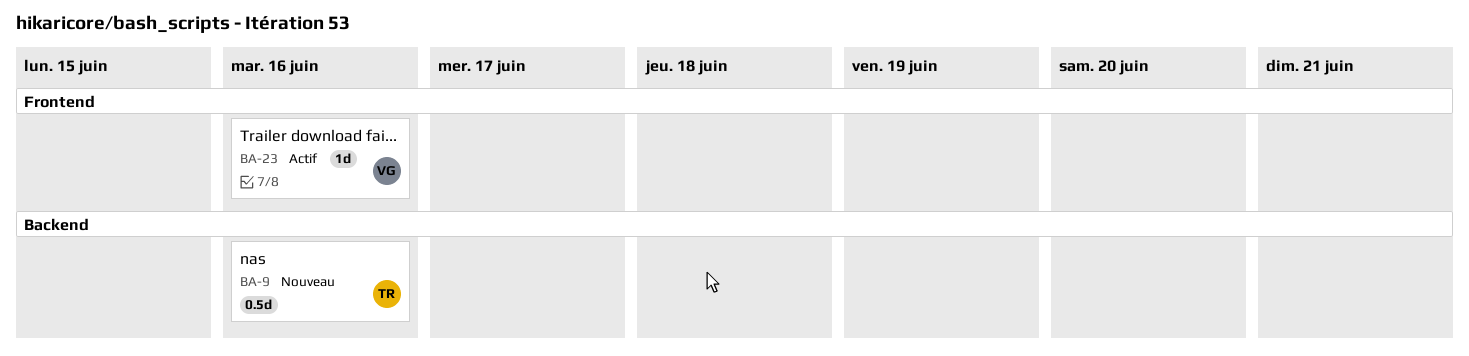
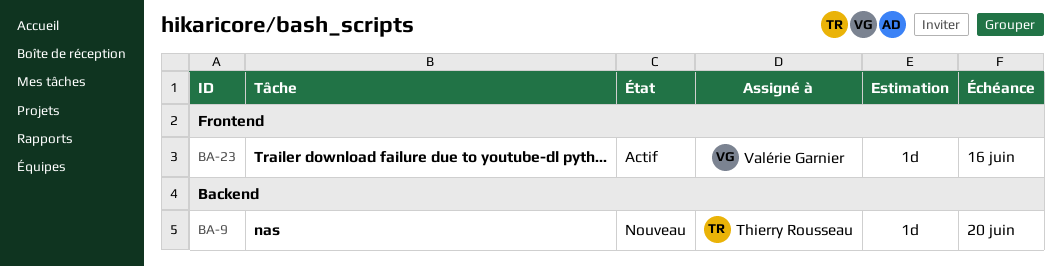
BA-9, estimate: 0.5d -> 1d
BA-9, due: Jun 16 -> Jun 20

